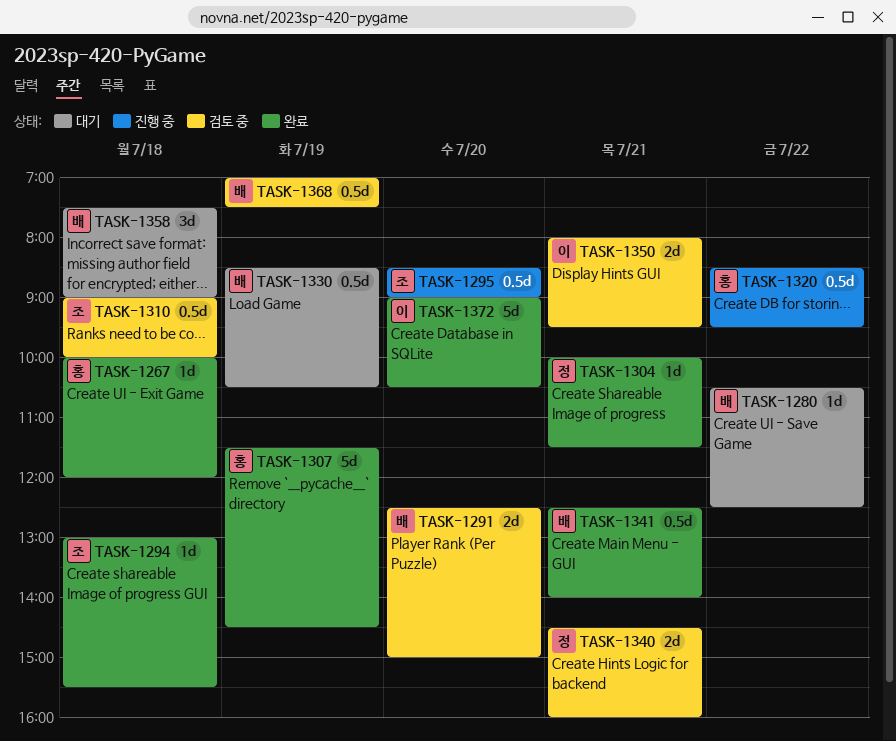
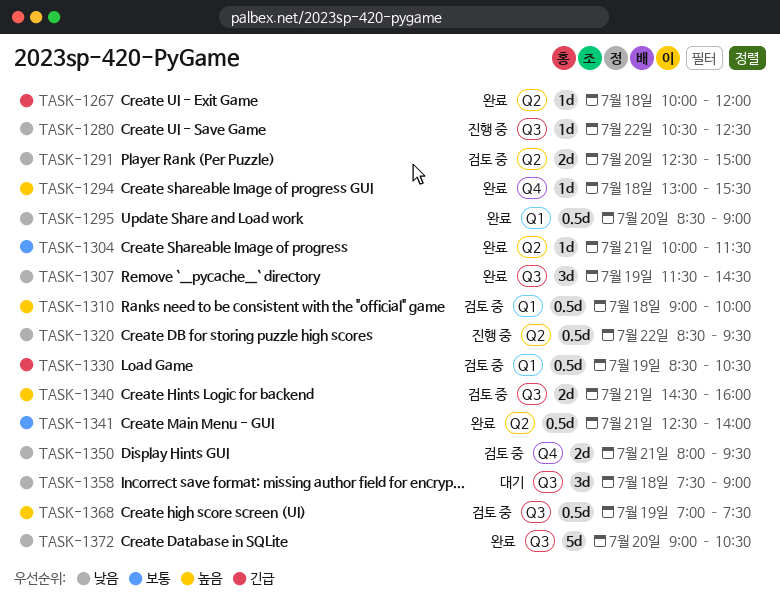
TASK-1280, status: 대기 -> 진행 중
TASK-1295, status: 진행 중 -> 완료
TASK-1307, estimate: 5d -> 3d
TASK-1330, status: 대기 -> 검토 중

